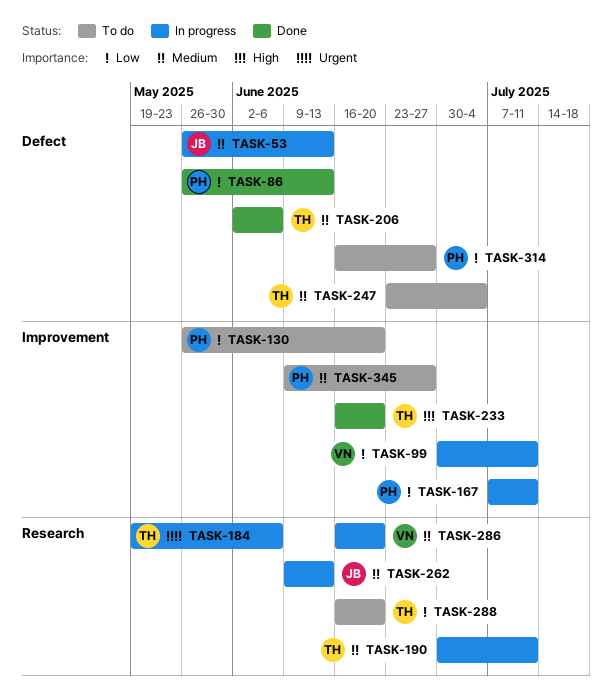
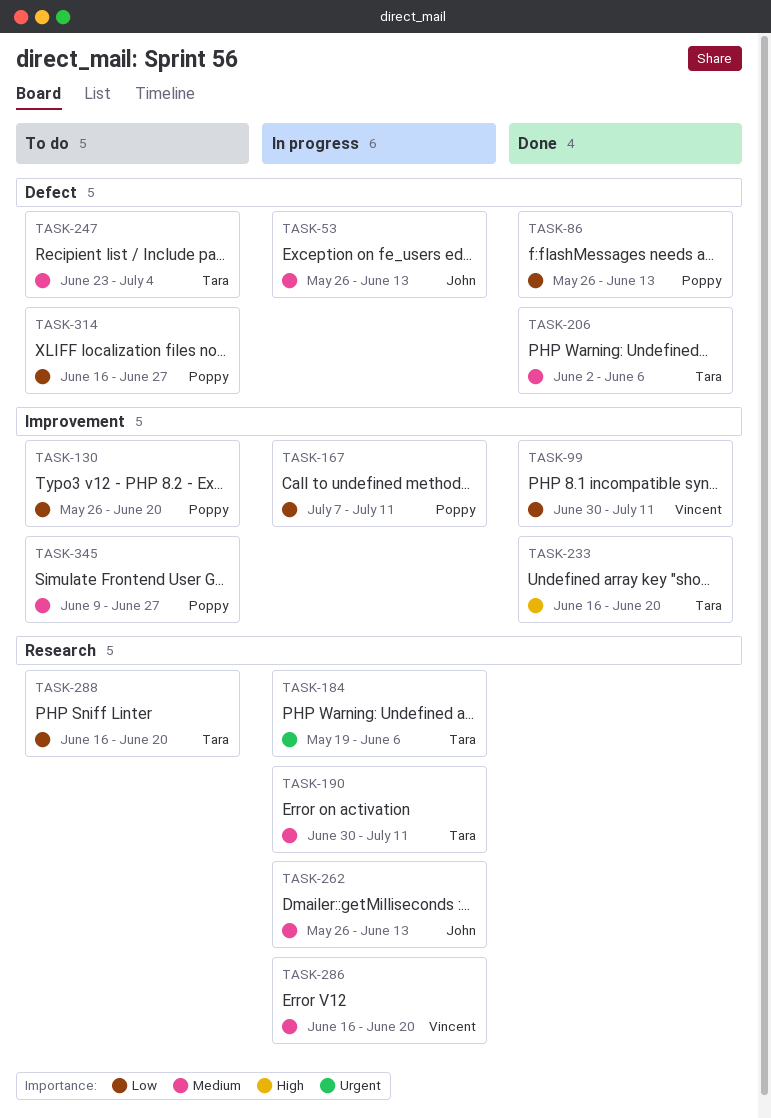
TASK-99, status: In progress -> Done
TASK-262, start: Jun 9 -> May 26

